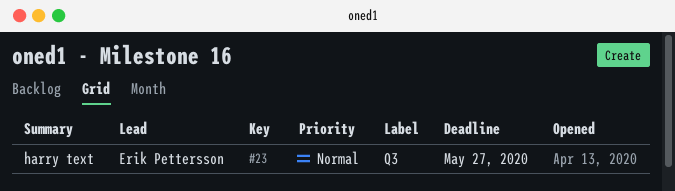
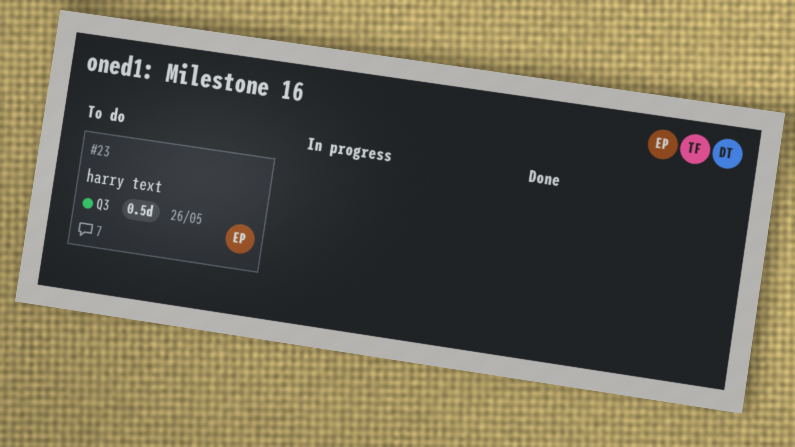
#23, due: May 27 -> May 26

